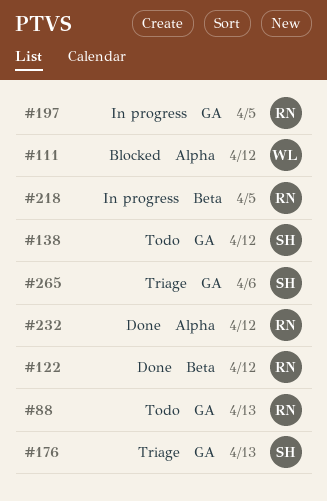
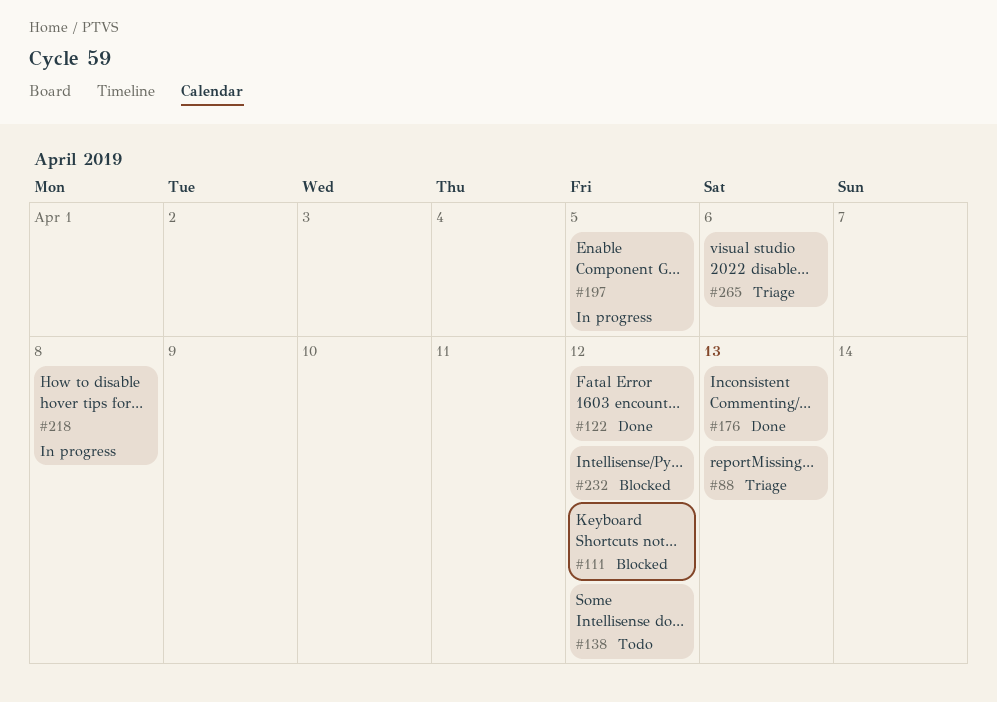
#88, status: Todo -> Triage
#176, status: Triage -> Done
#218, due: Apr 5 -> Apr 8
#232, status: Done -> Blocked

